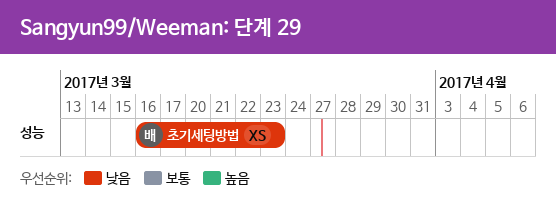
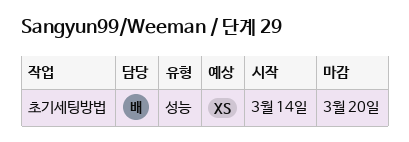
초기세팅방법, start: Mar 16 -> Mar 14
초기세팅방법, due: Mar 23 -> Mar 20

